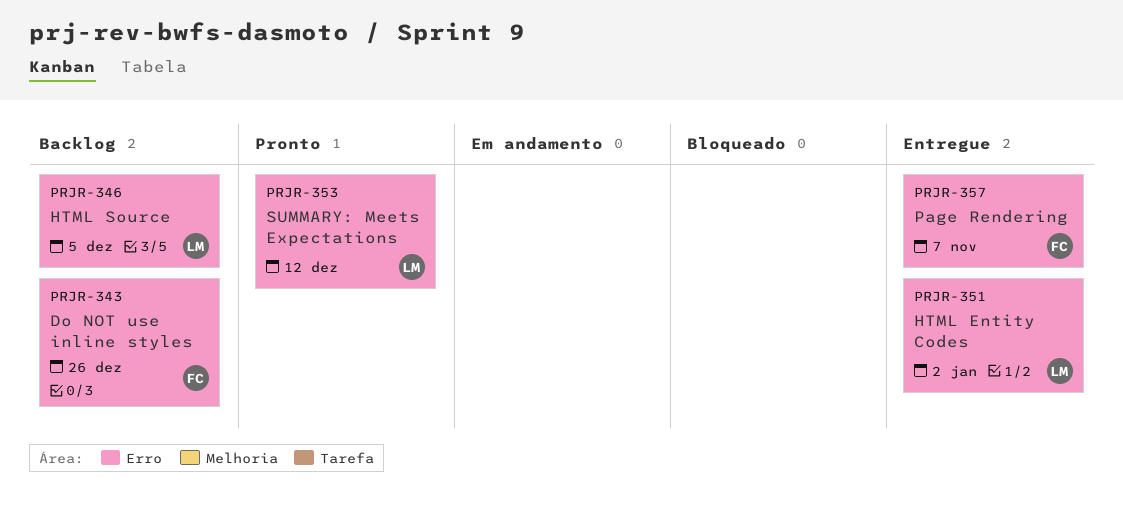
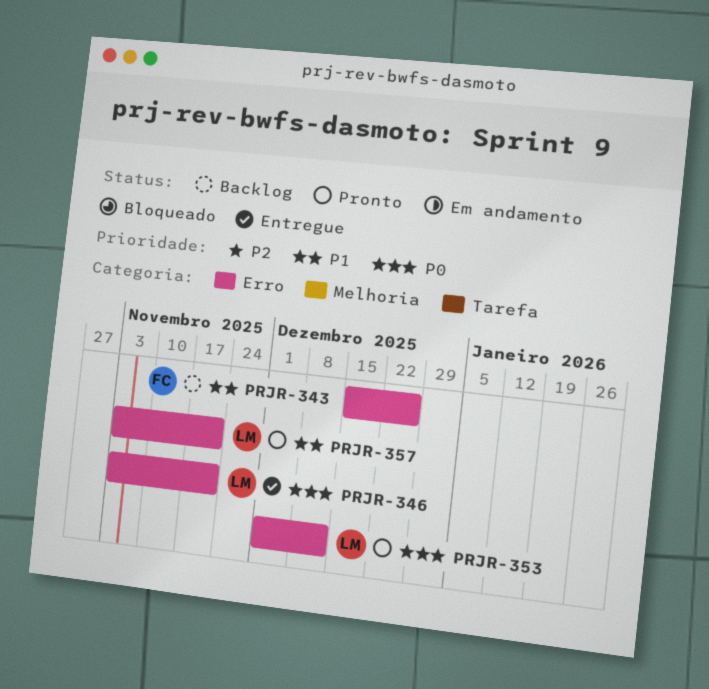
PRJR-346, status: Backlog -> Entregue
PRJR-346, due: Dec 5 -> Nov 21
PRJR-351: present -> none
PRJR-357, status: Entregue -> Pronto
PRJR-357, owner: FC -> LM
PRJR-357, due: Nov 7 -> Nov 21

